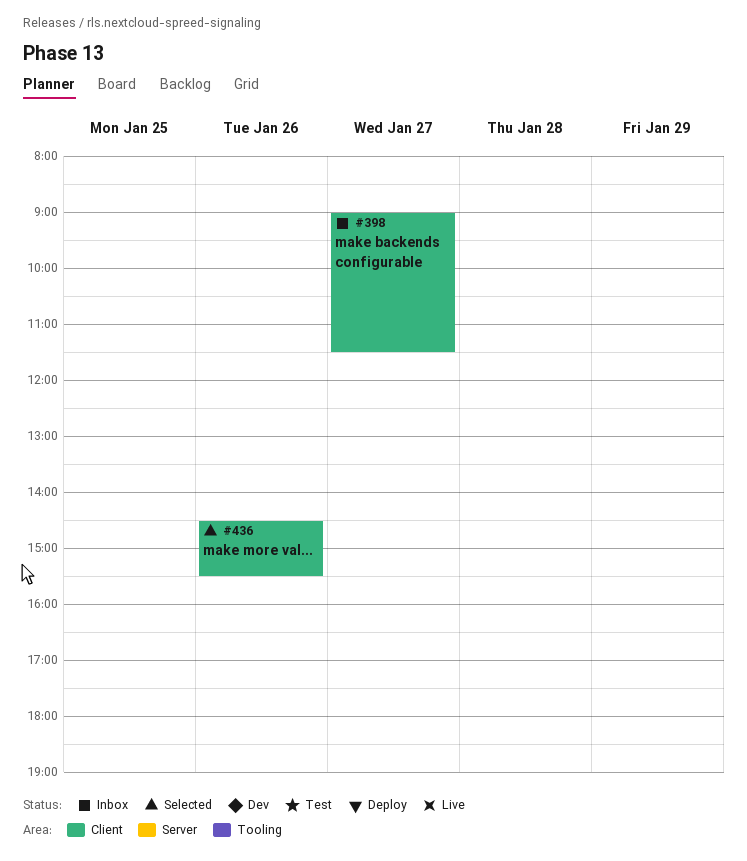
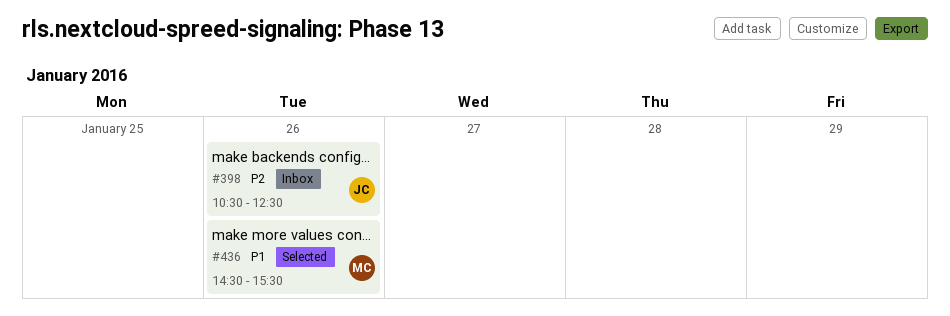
#398, day: Jan 27 -> Jan 26
#398, begins: 09:00 -> 10:30
#398, ends: 11:30 -> 12:30

